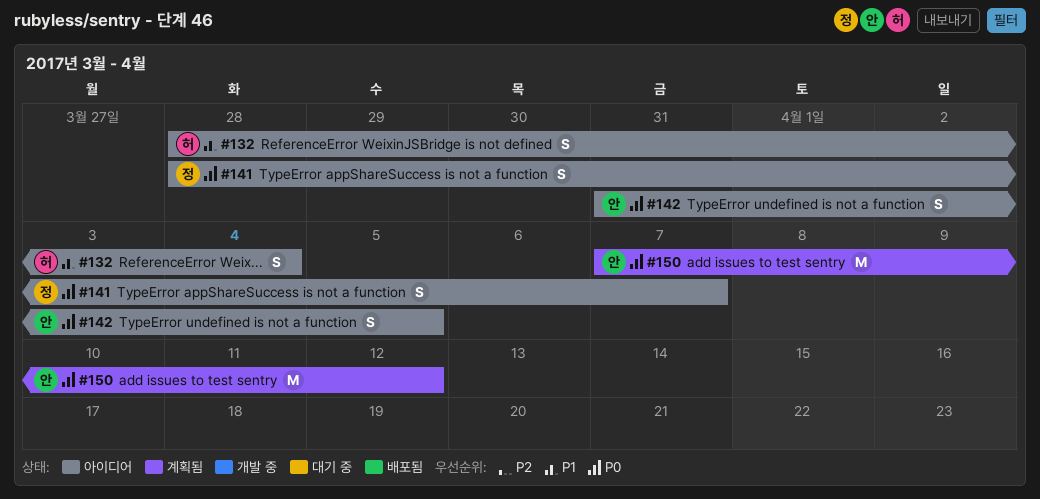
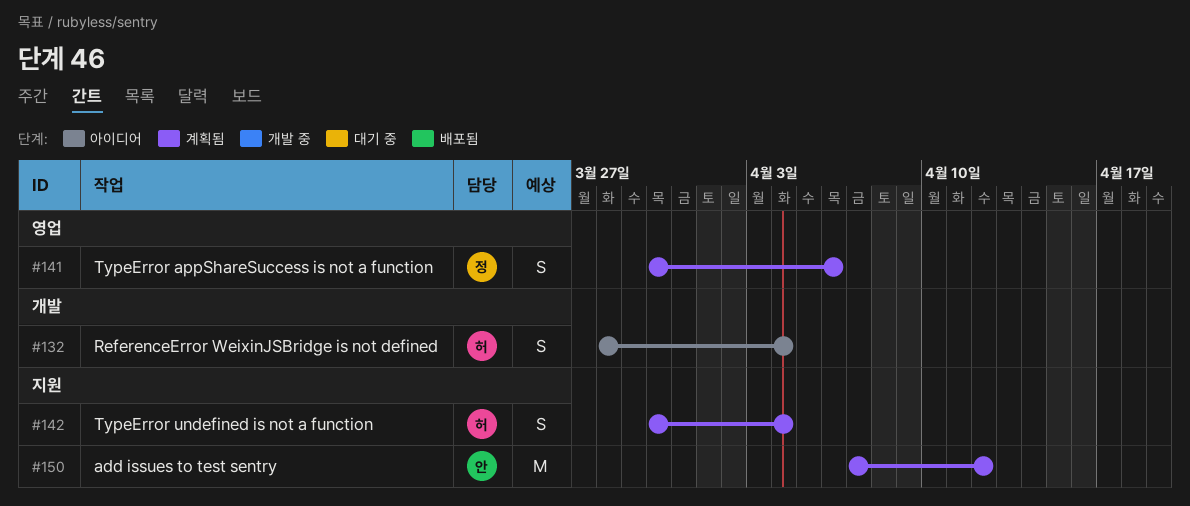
#141, status: 아이디어 -> 계획됨
#141, start: Mar 28 -> Mar 30
#141, due: Apr 7 -> Apr 6
#142, status: 아이디어 -> 계획됨
#142, owner: 안 -> 허
#142, start: Mar 31 -> Mar 30
#142, due: Apr 5 -> Apr 4

